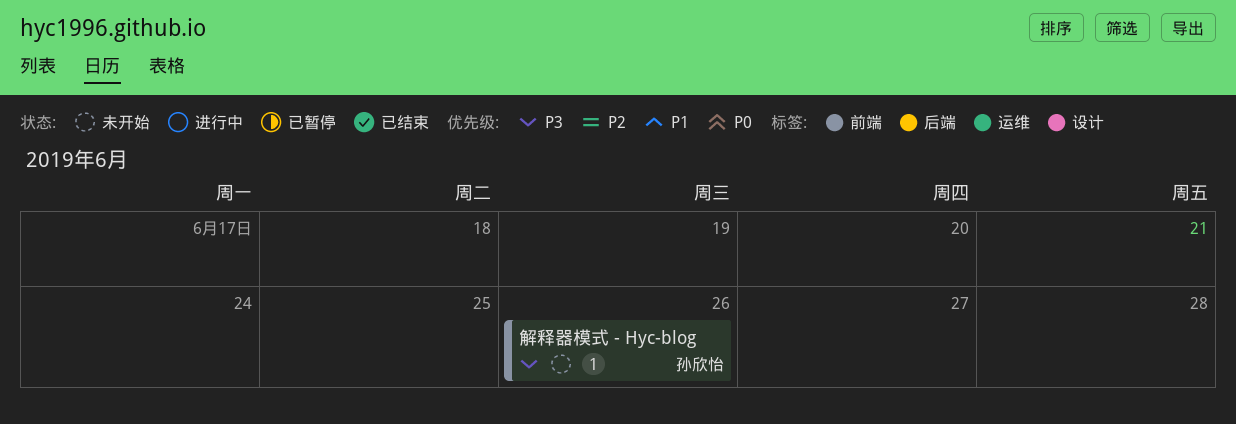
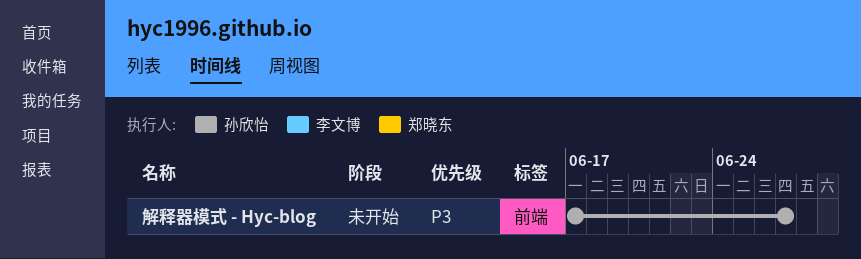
解释器模式 - Hyc-blog, due: Jun 26 -> Jun 27

